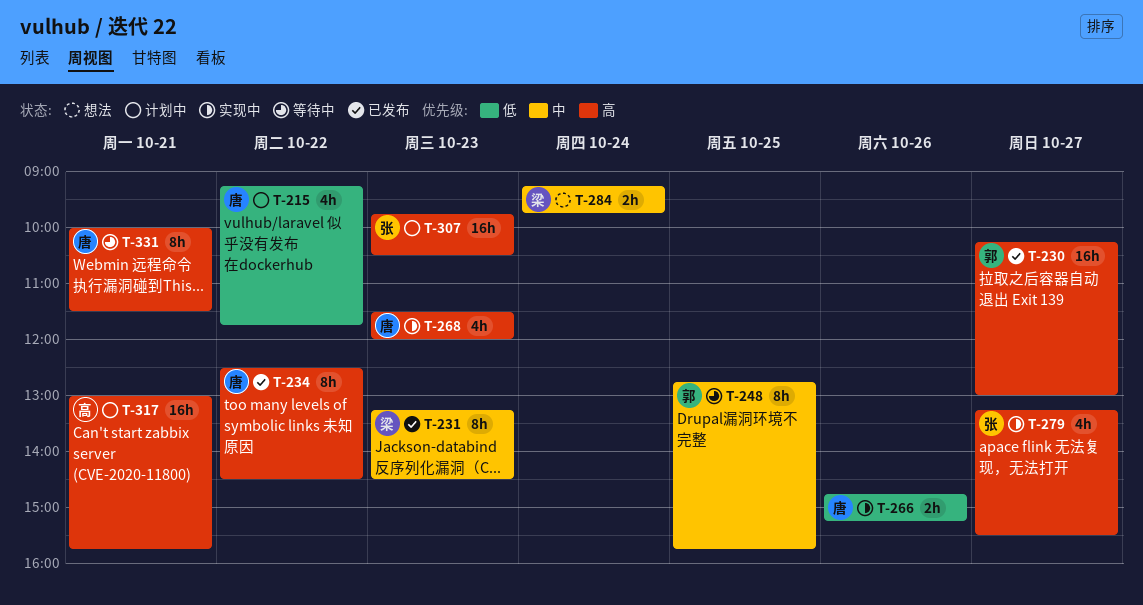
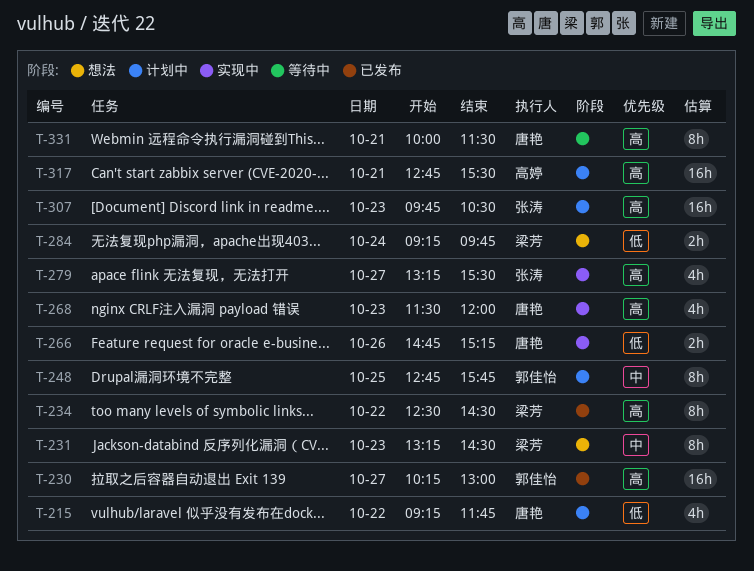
T-231, status: 已发布 -> 想法
T-234, owner: 唐艳 -> 梁芳
T-248, status: 等待中 -> 计划中
T-284, priority: 中 -> 低
T-317, begins: 13:00 -> 12:45
T-317, ends: 15:45 -> 15:30

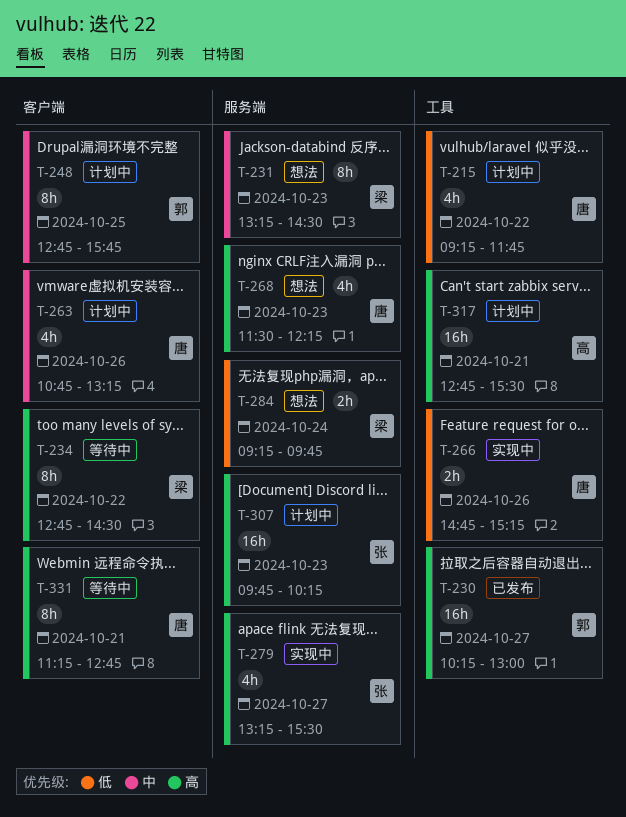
T-234, status: 已发布 -> 等待中
T-234, begins: 12:30 -> 12:45
T-263: none -> present
T-268, status: 实现中 -> 想法
T-268, ends: 12:00 -> 12:15
T-307, ends: 10:30 -> 10:15
T-331, begins: 10:00 -> 11:15
T-331, ends: 11:30 -> 12:45

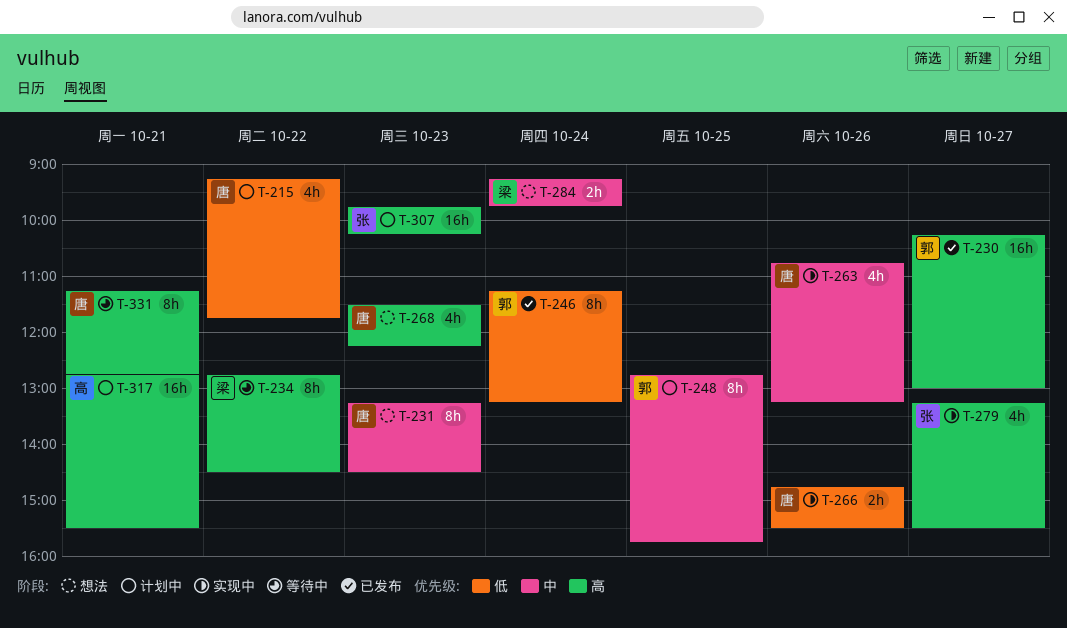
T-231, owner: 梁 -> 唐
T-246: none -> present
T-263, status: 计划中 -> 实现中
T-266, ends: 15:15 -> 15:30
T-284, priority: 低 -> 中

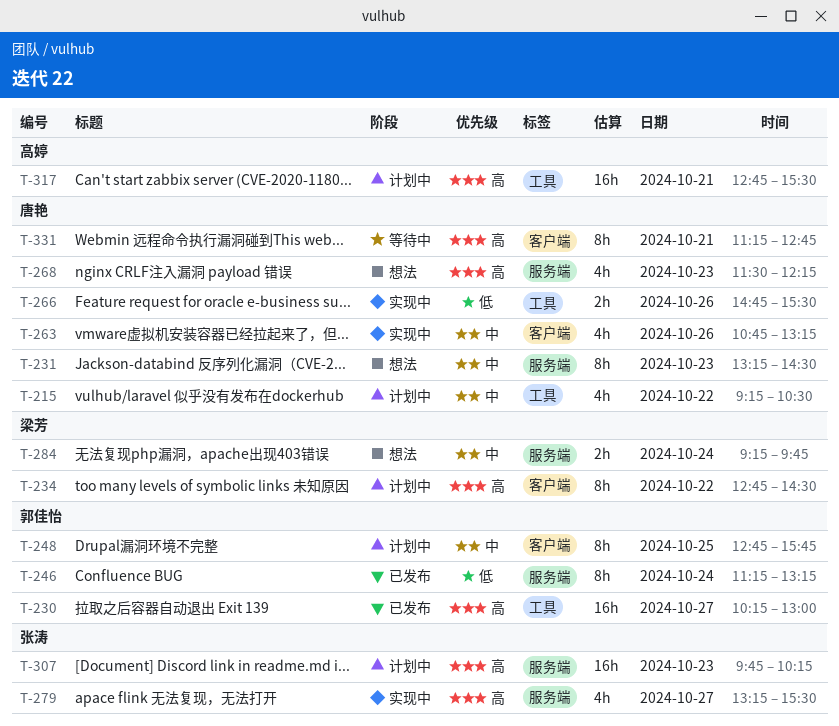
T-215, priority: 低 -> 中
T-215, ends: 11:45 -> 10:30
T-234, status: 等待中 -> 计划中

